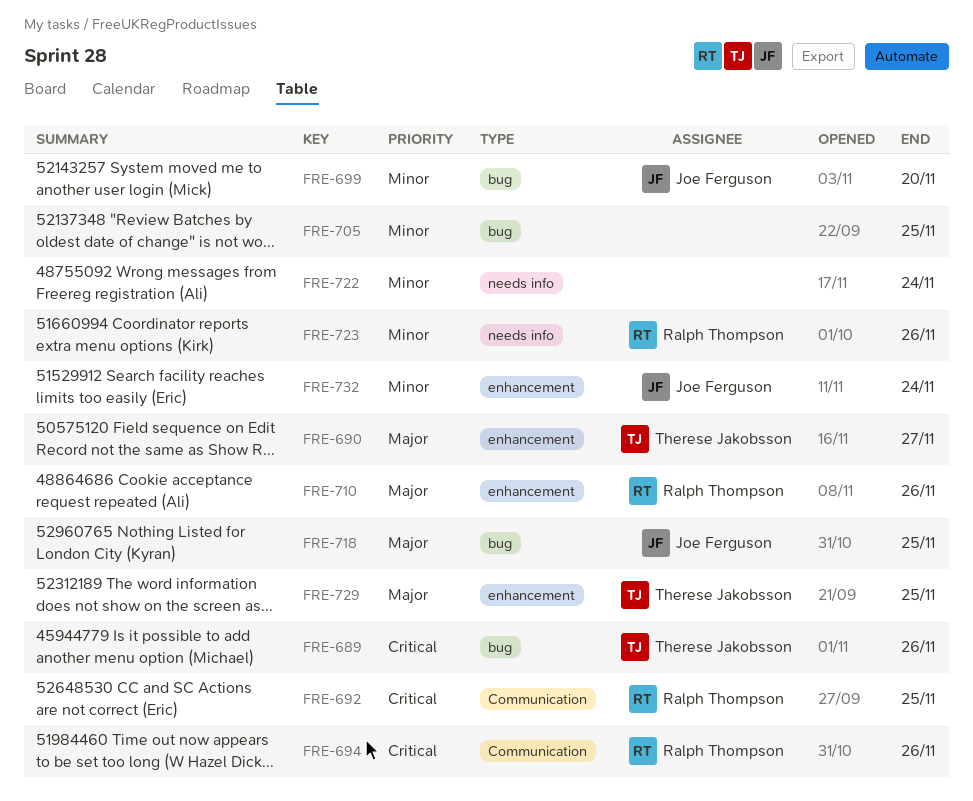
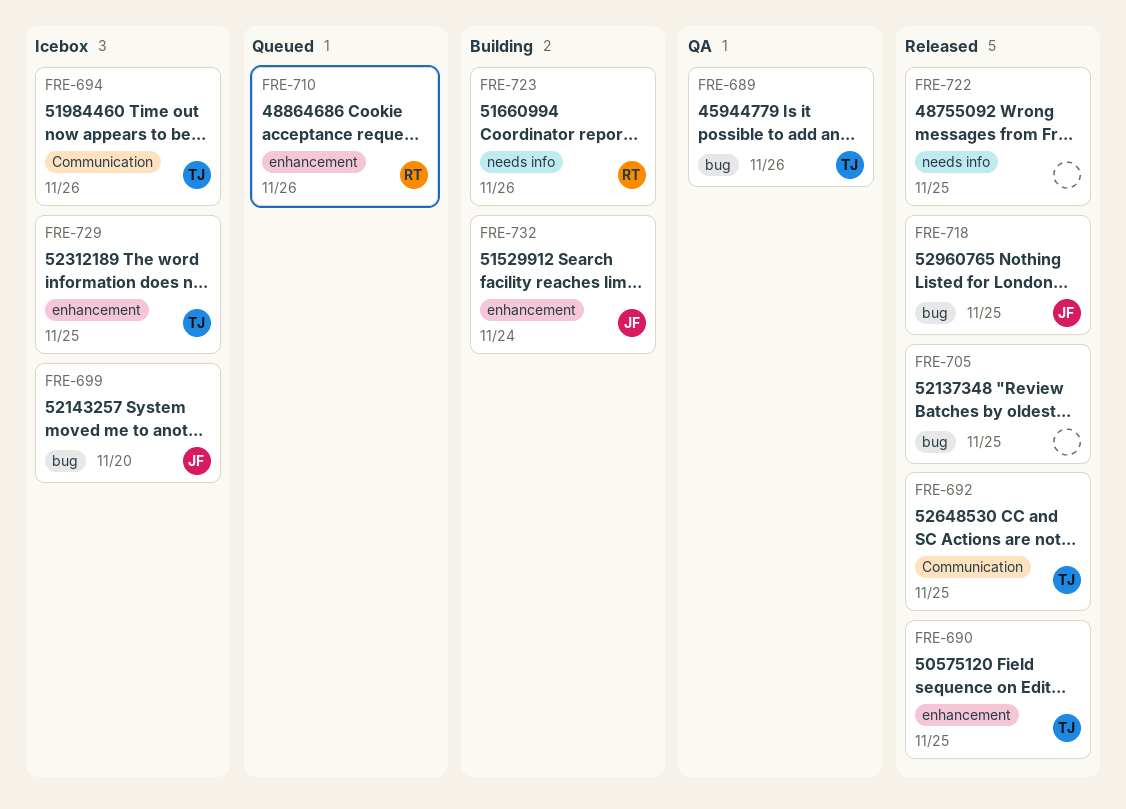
FRE-690, due: Nov 27 -> Nov 25
FRE-692, owner: Ralph Thompson -> Therese Jakobsson
FRE-694, owner: Ralph Thompson -> Therese Jakobsson
FRE-722, due: Nov 24 -> Nov 25

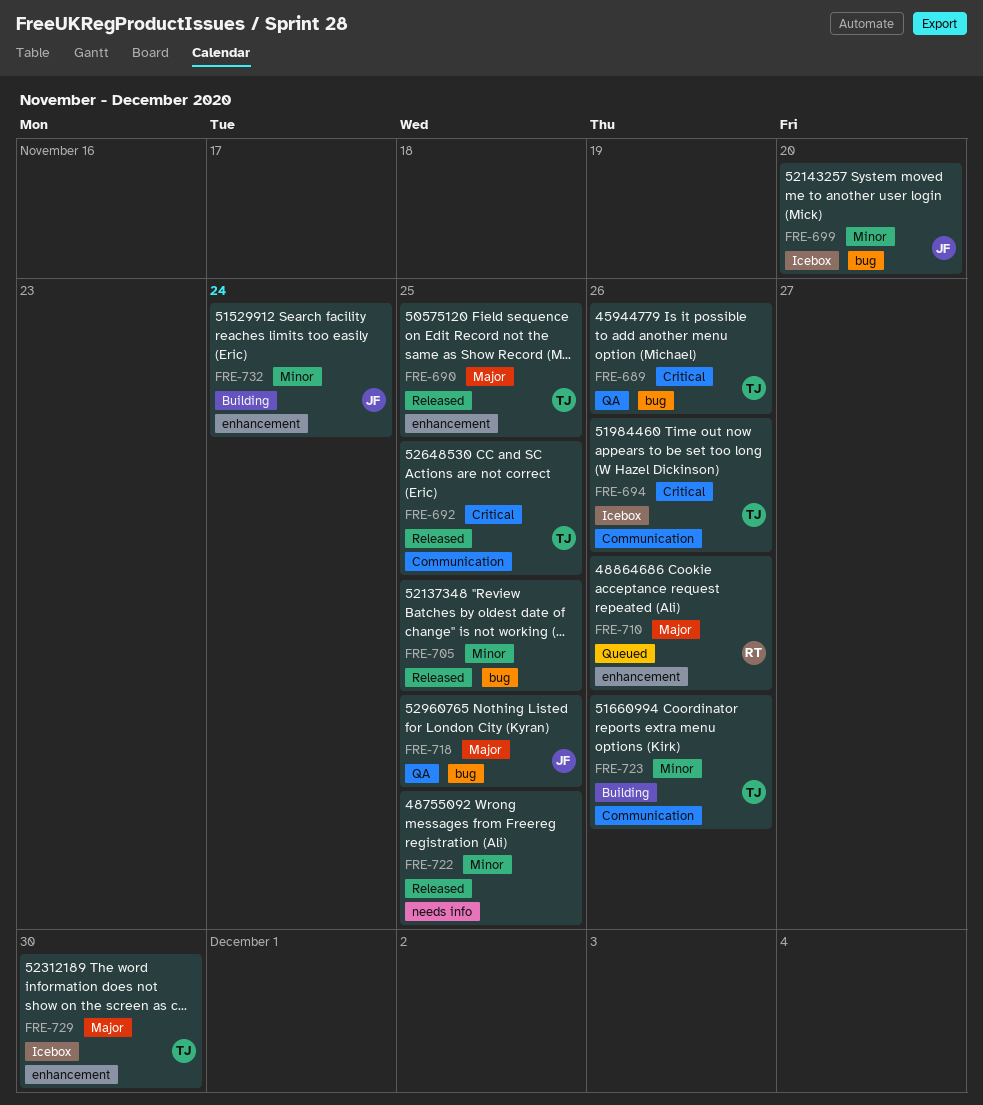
FRE-718, status: Released -> QA
FRE-723, owner: RT -> TJ
FRE-723, label: needs info -> Communication
FRE-729, due: Nov 25 -> Nov 30

